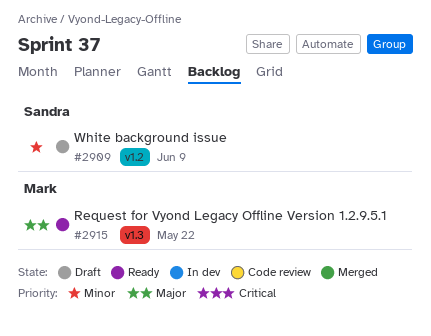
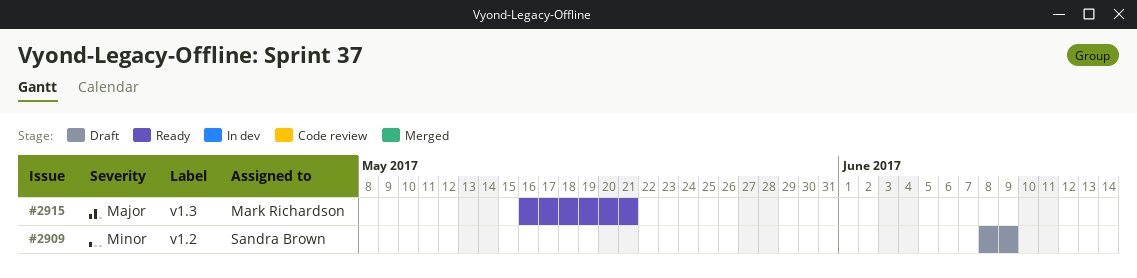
#2915, due: May 22 -> May 21

